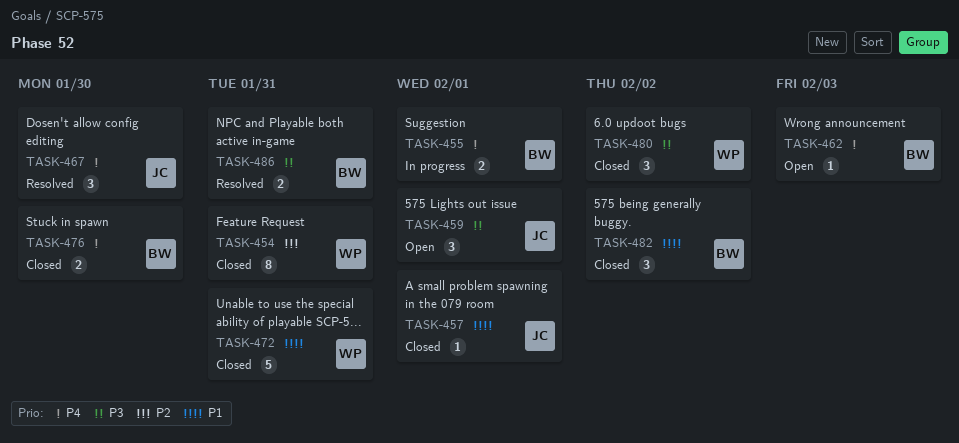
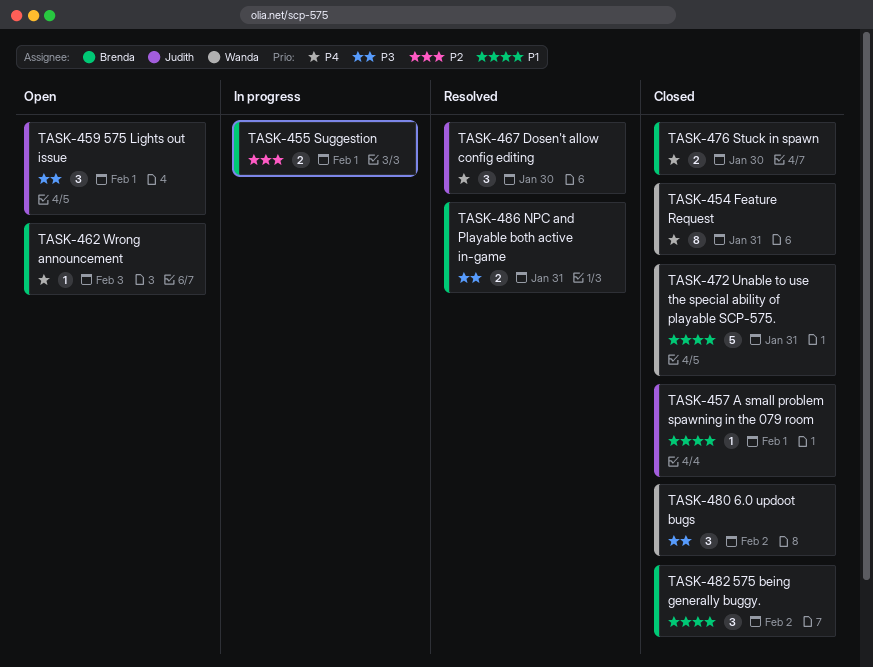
TASK-454, priority: P2 -> P4
TASK-455, priority: P4 -> P2

